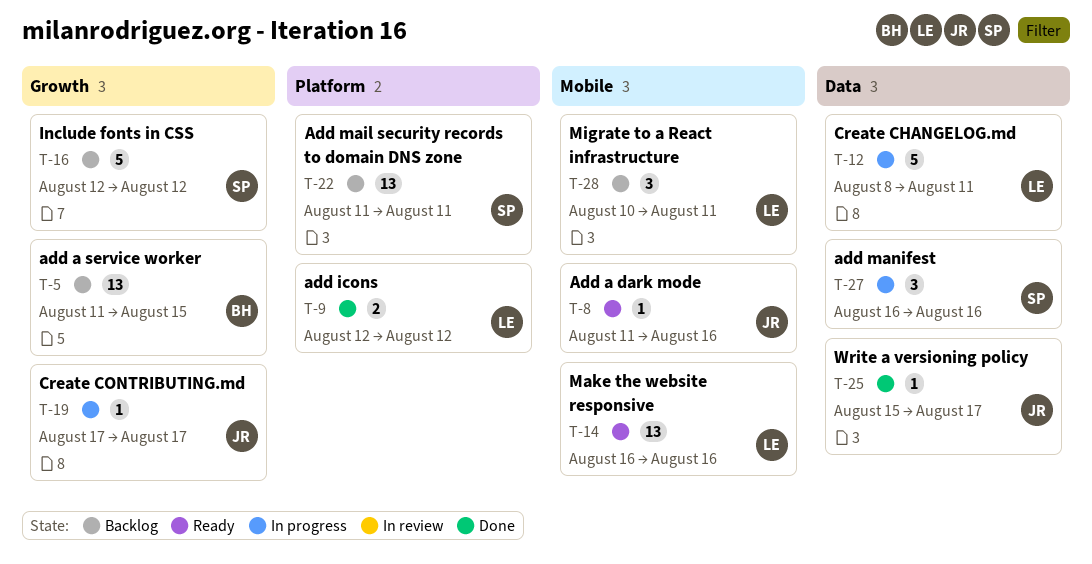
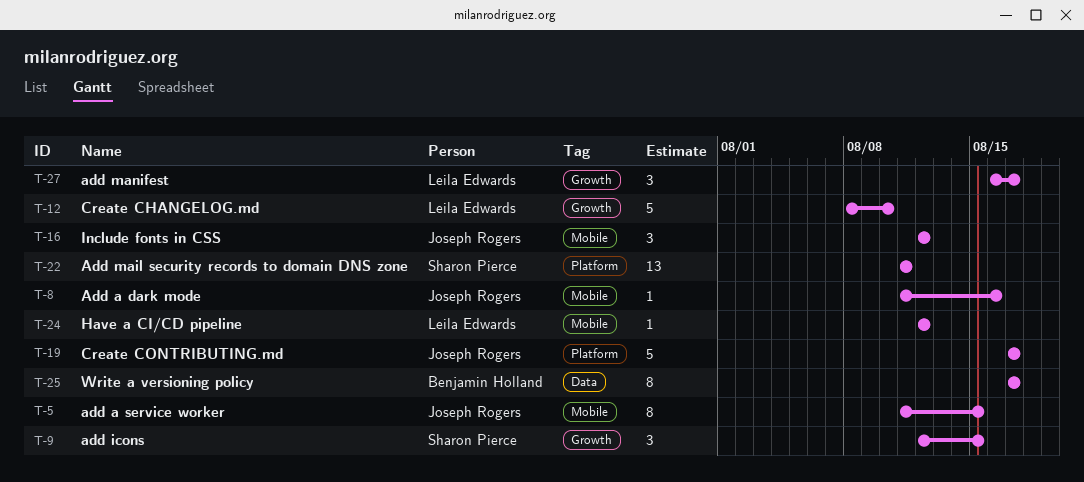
T-5, owner: Benjamin Holland -> Joseph Rogers
T-5, label: Growth -> Mobile
T-5, estimate: 13 -> 8
T-9, owner: Leila Edwards -> Sharon Pierce
T-9, label: Platform -> Growth
T-9, estimate: 2 -> 3
T-9, due: Aug 12 -> Aug 15
T-12, label: Data -> Growth
T-12, due: Aug 11 -> Aug 10
T-14: present -> none
T-16, owner: Sharon Pierce -> Joseph Rogers
T-16, label: Growth -> Mobile
T-16, estimate: 5 -> 3
T-19, label: Growth -> Platform
T-19, estimate: 1 -> 5
T-24: none -> present
T-25, owner: Joseph Rogers -> Benjamin Holland
T-25, estimate: 1 -> 8
T-25, start: Aug 15 -> Aug 17
T-27, owner: Sharon Pierce -> Leila Edwards
T-27, label: Data -> Growth
T-27, due: Aug 16 -> Aug 17
T-28: present -> none

